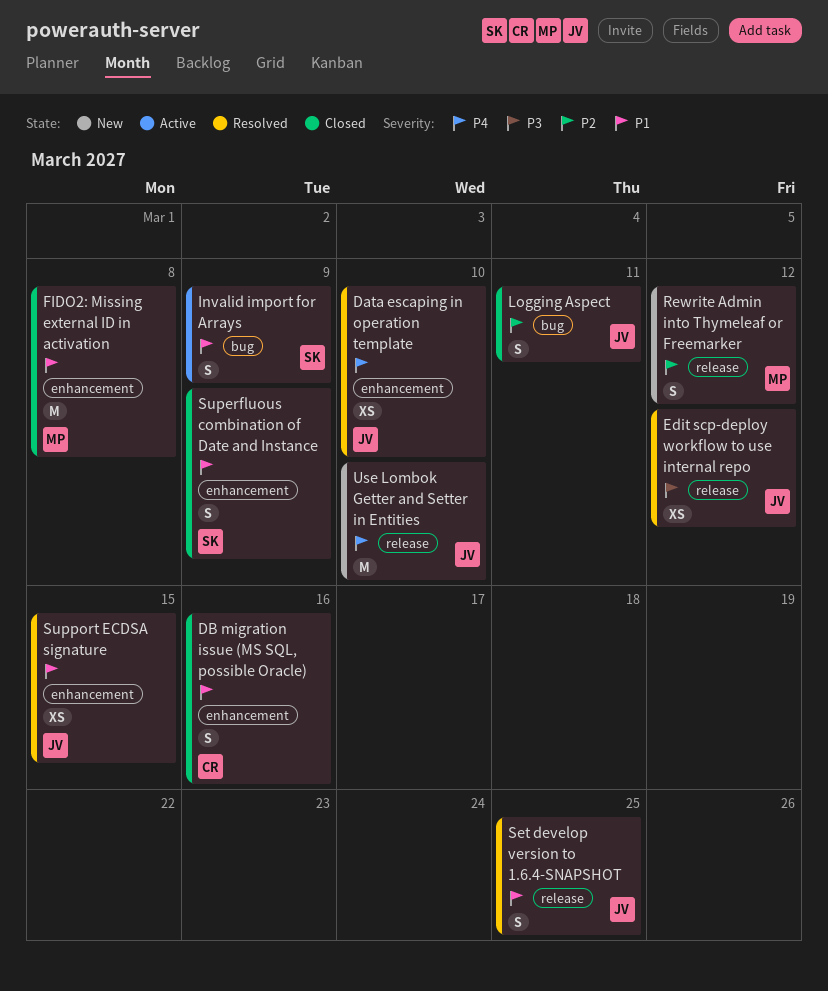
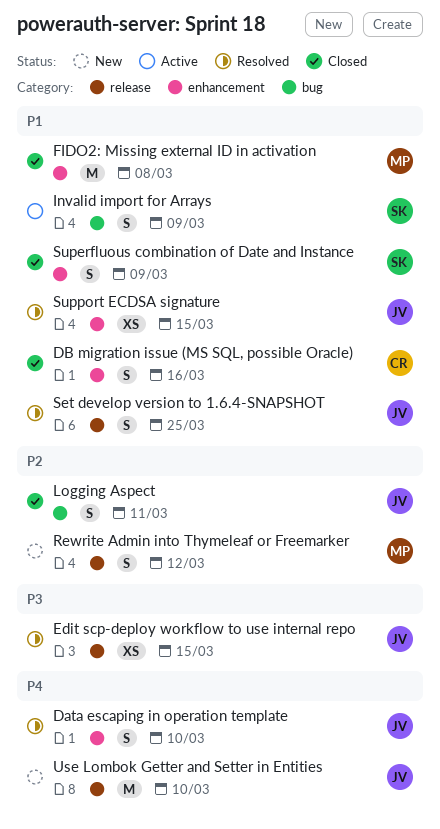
Data escaping in operation template, estimate: XS -> S
Edit scp-deploy workflow to use internal repo, due: Mar 12 -> Mar 15

